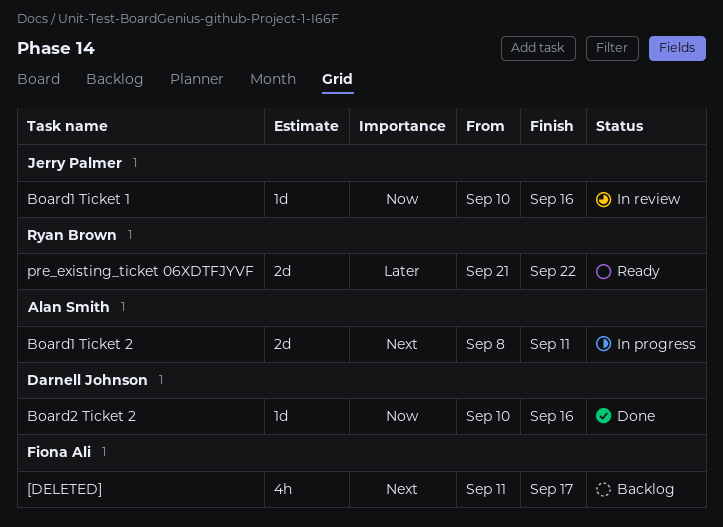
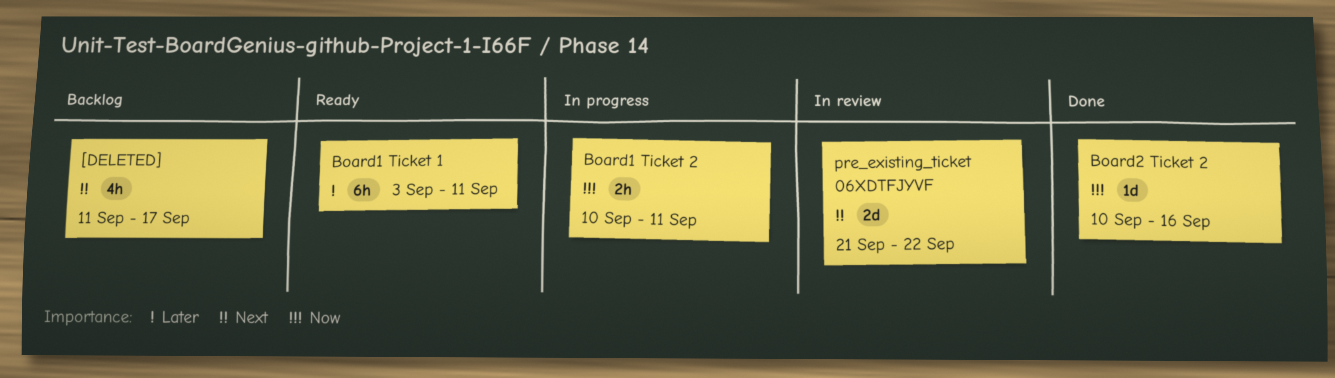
Board1 Ticket 1, status: In review -> Ready
Board1 Ticket 1, priority: Now -> Later
Board1 Ticket 1, estimate: 1d -> 6h
Board1 Ticket 1, start: Sep 10 -> Sep 3
Board1 Ticket 1, due: Sep 16 -> Sep 11
Board1 Ticket 2, priority: Next -> Now
Board1 Ticket 2, estimate: 2d -> 2h
Board1 Ticket 2, start: Sep 8 -> Sep 10
pre_existing_ticket 06XDTFJYVF, status: Ready -> In review
pre_existing_ticket 06XDTFJYVF, priority: Later -> Next

